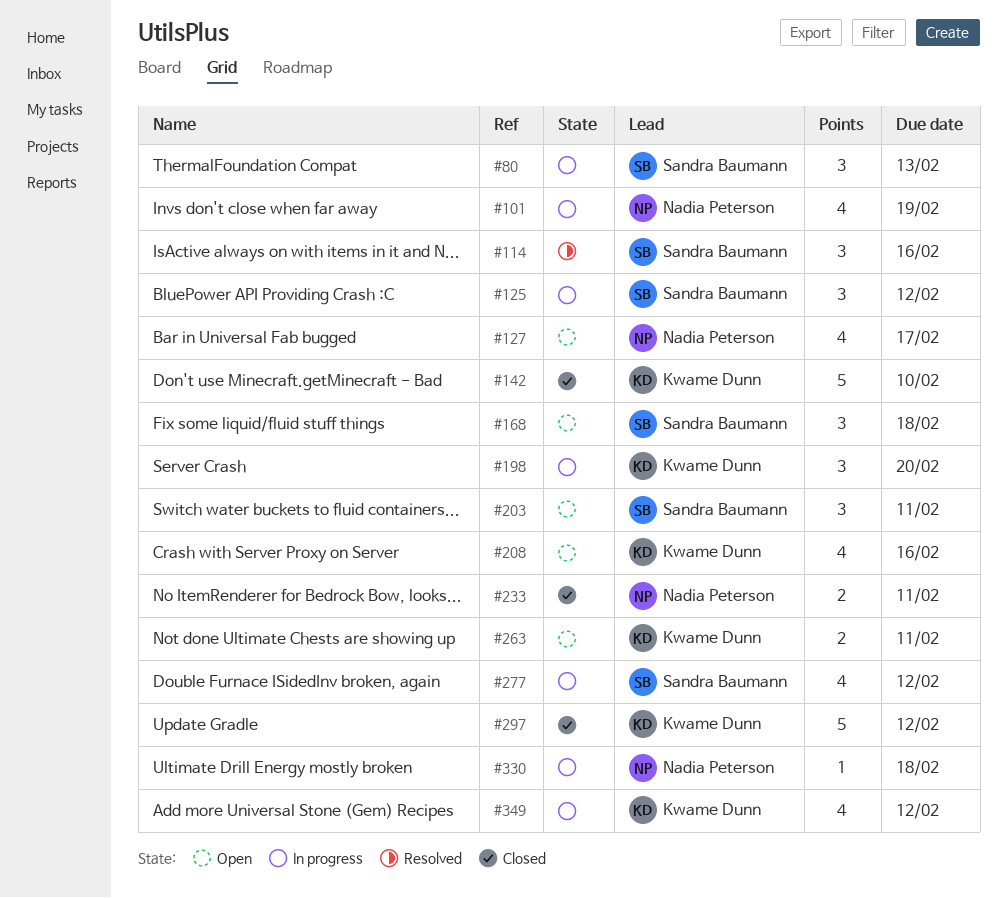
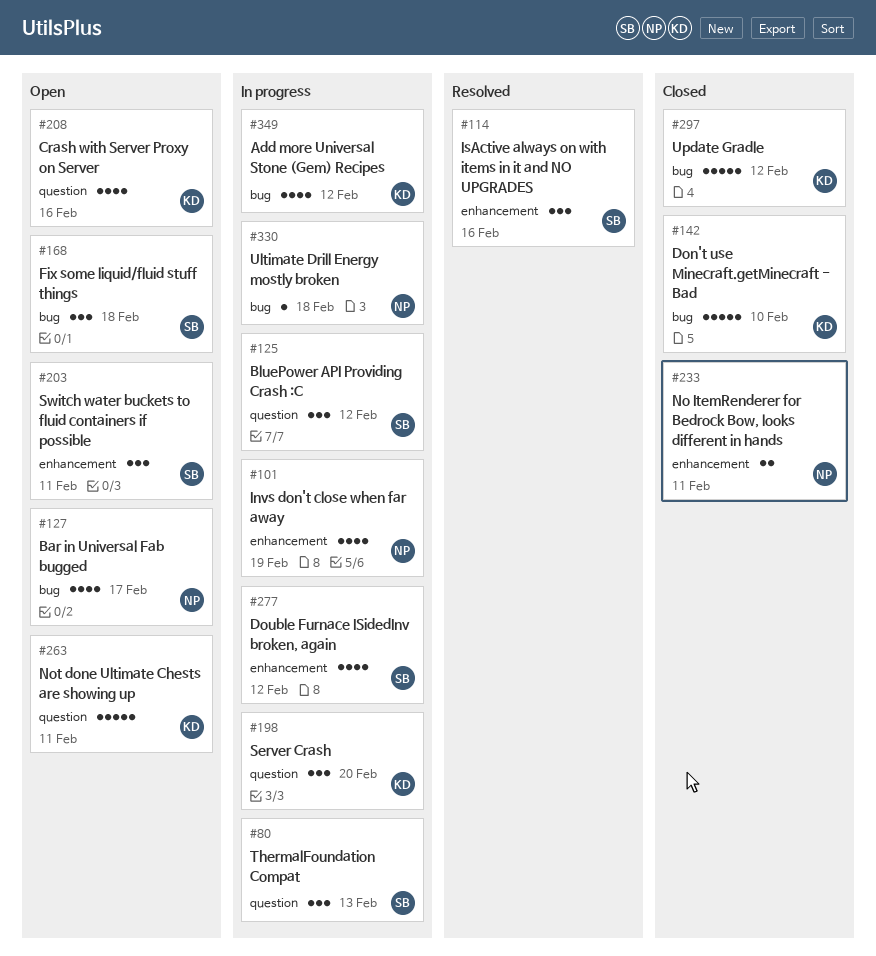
#263, estimate: 2 -> 5

